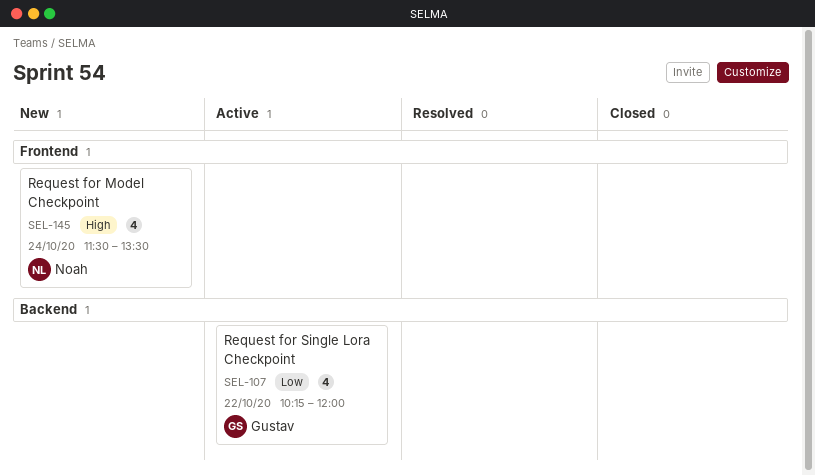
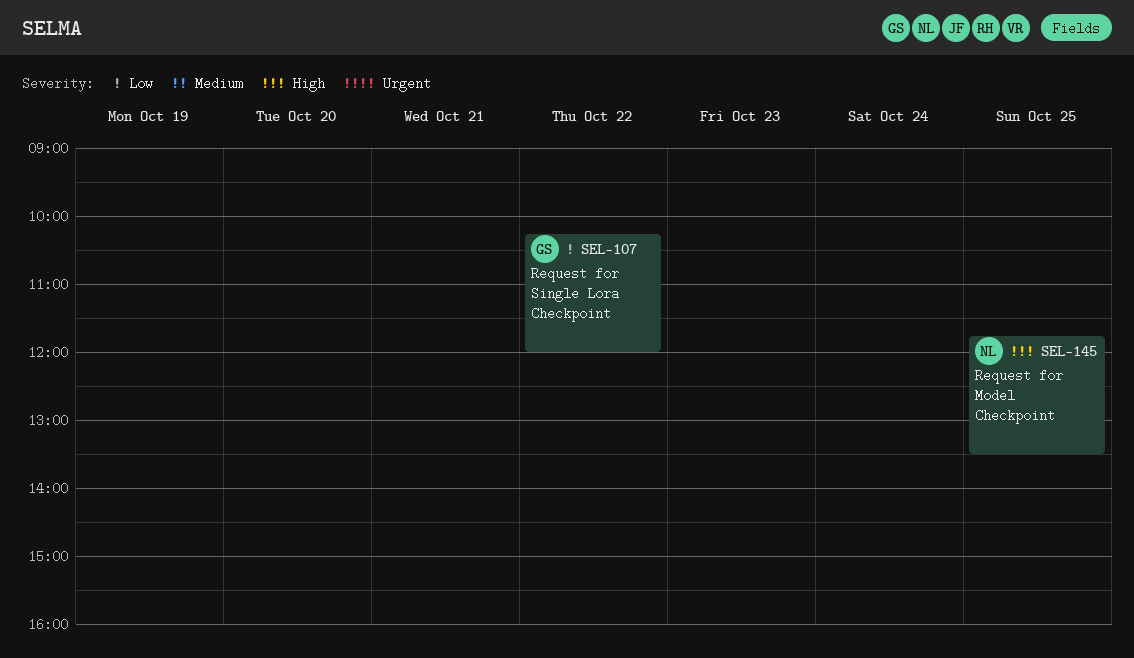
SEL-145, day: Oct 24 -> Oct 25
SEL-145, begins: 11:30 -> 11:45

